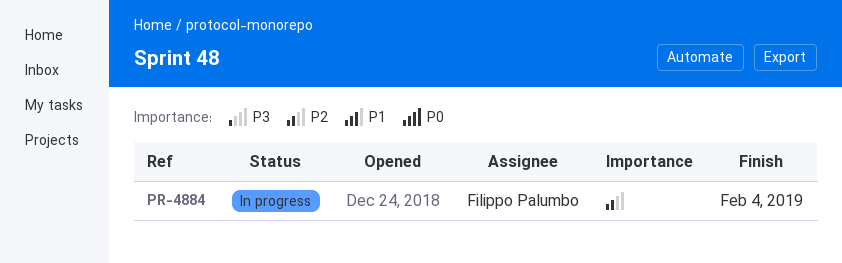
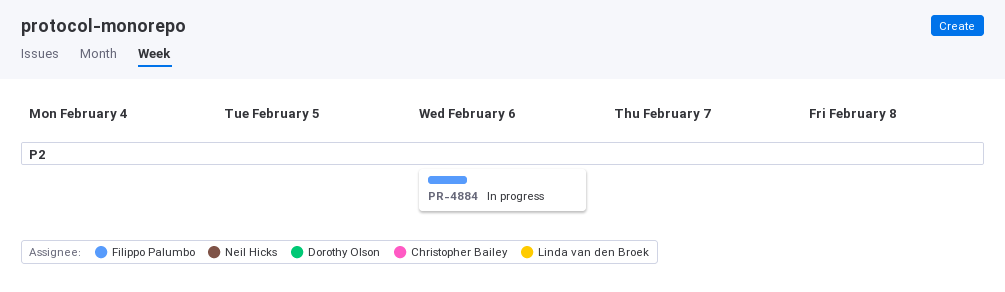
PR-4884, due: Feb 4 -> Feb 6

